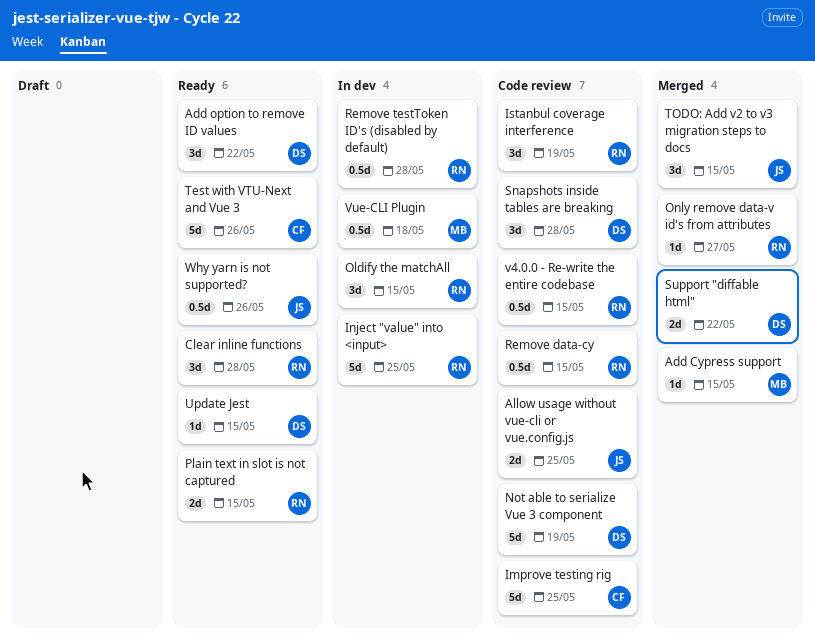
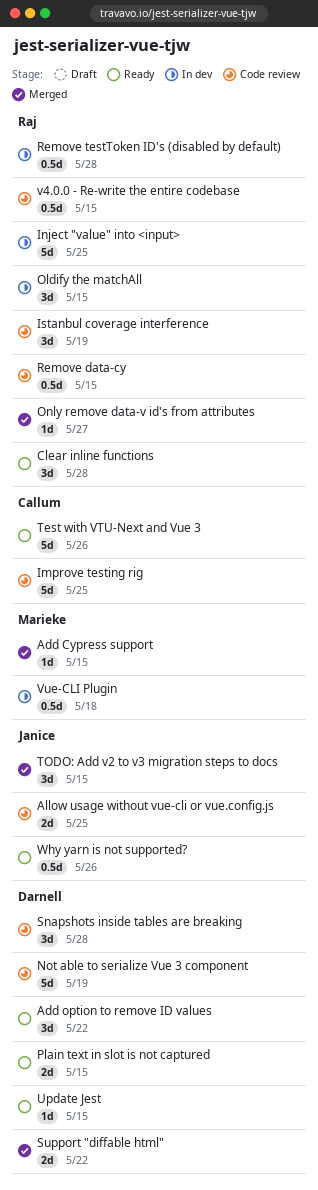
Plain text in slot is not captured, owner: Raj -> Darnell

